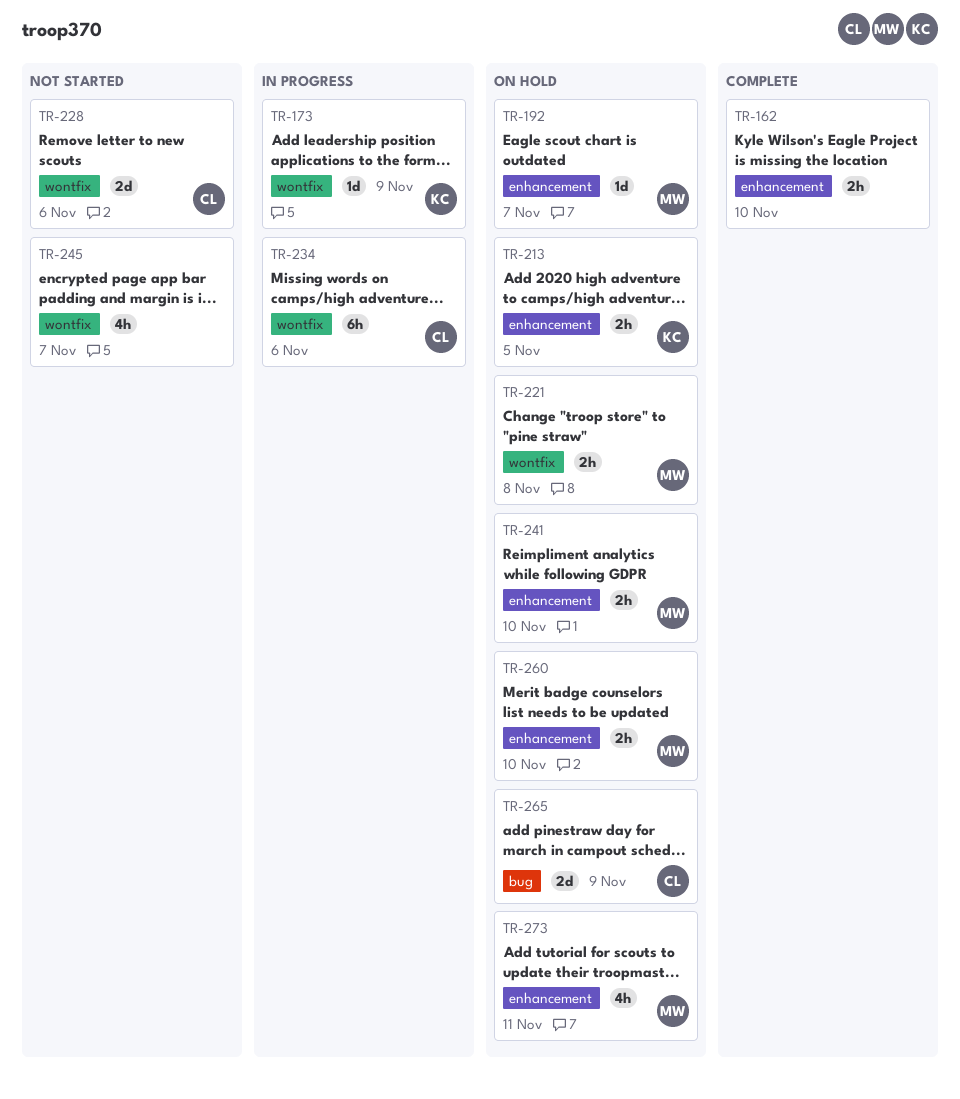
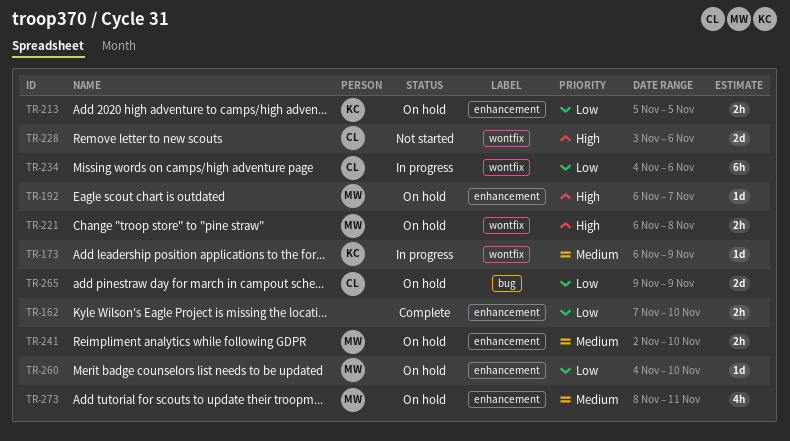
TR-245: present -> none
TR-260, estimate: 2h -> 1d

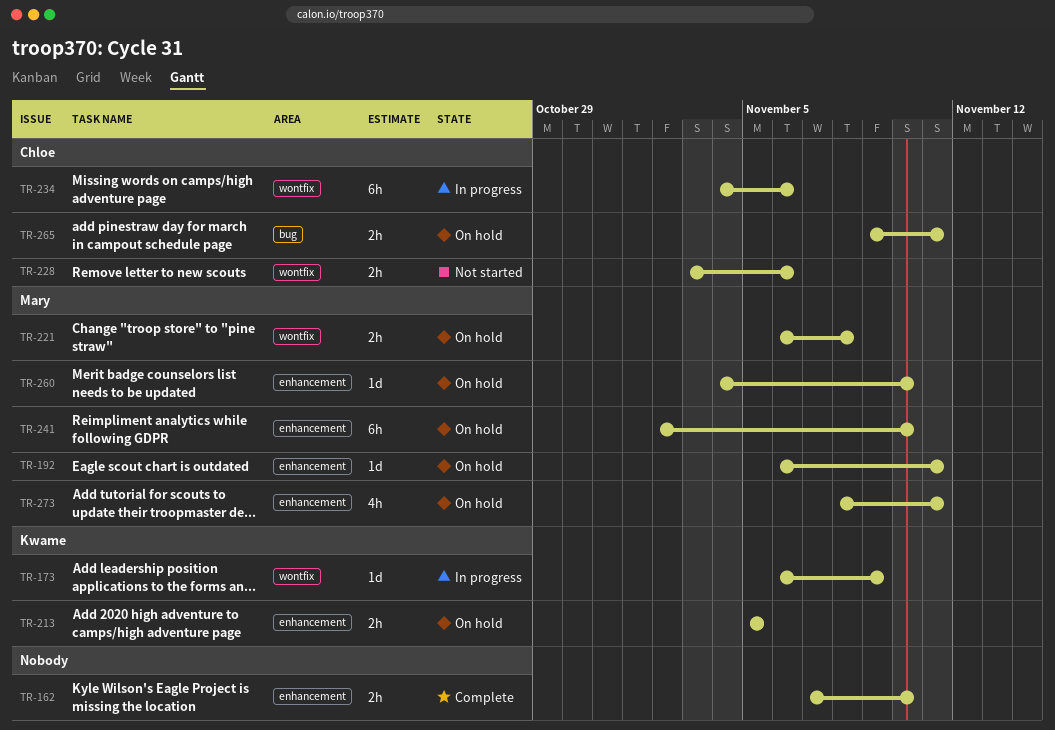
TR-192, due: Nov 7 -> Nov 11
TR-228, estimate: 2d -> 2h
TR-241, estimate: 2h -> 6h
TR-265, estimate: 2d -> 2h
TR-265, due: Nov 9 -> Nov 11

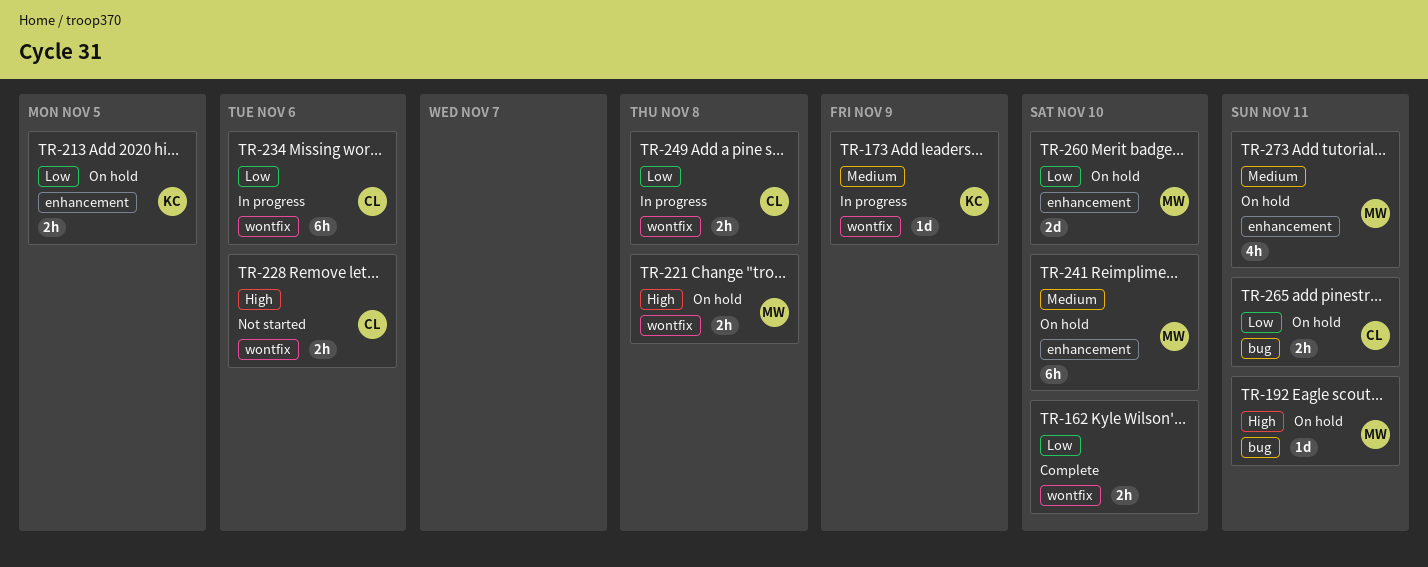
TR-162, label: enhancement -> wontfix
TR-192, label: enhancement -> bug
TR-249: none -> present
TR-260, estimate: 1d -> 2d

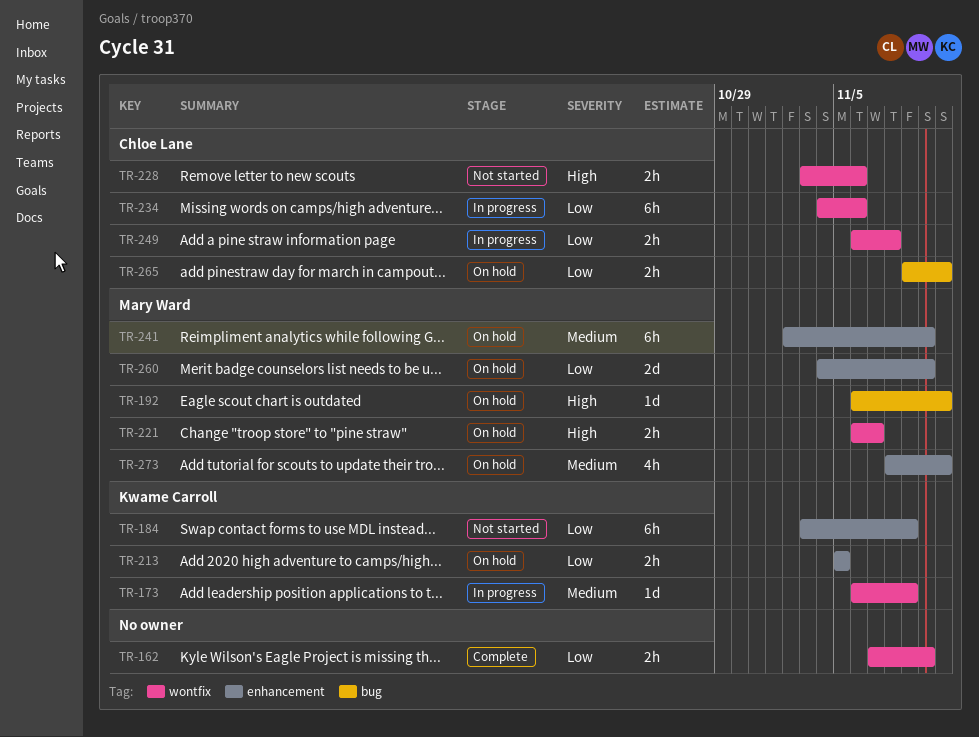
TR-184: none -> present
TR-221, due: Nov 8 -> Nov 7

